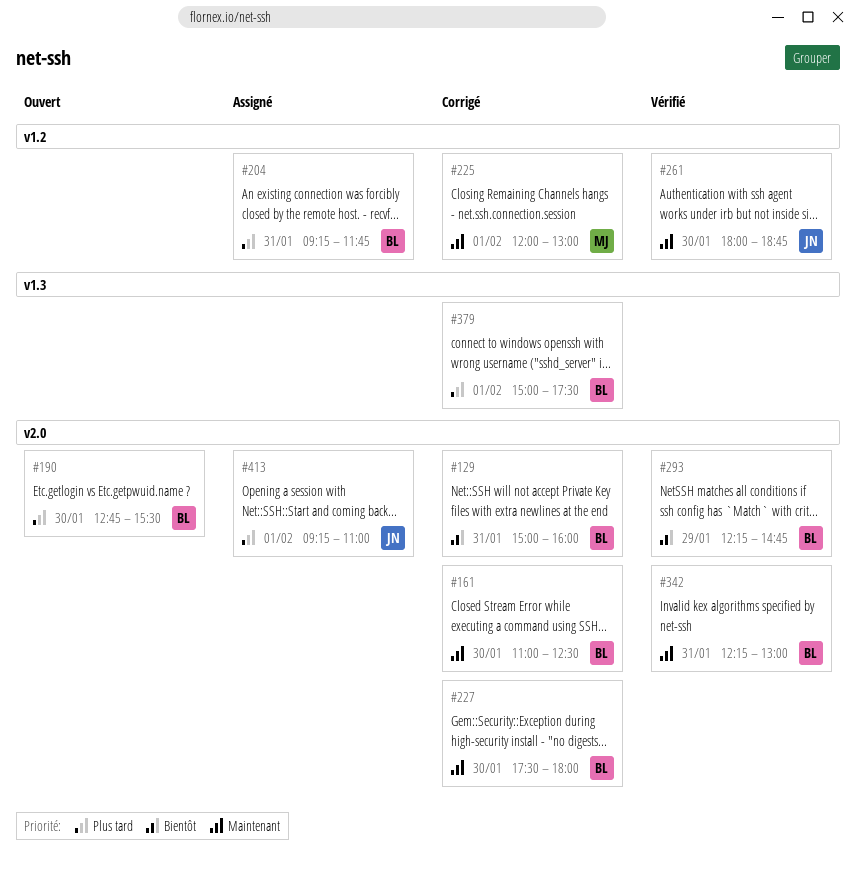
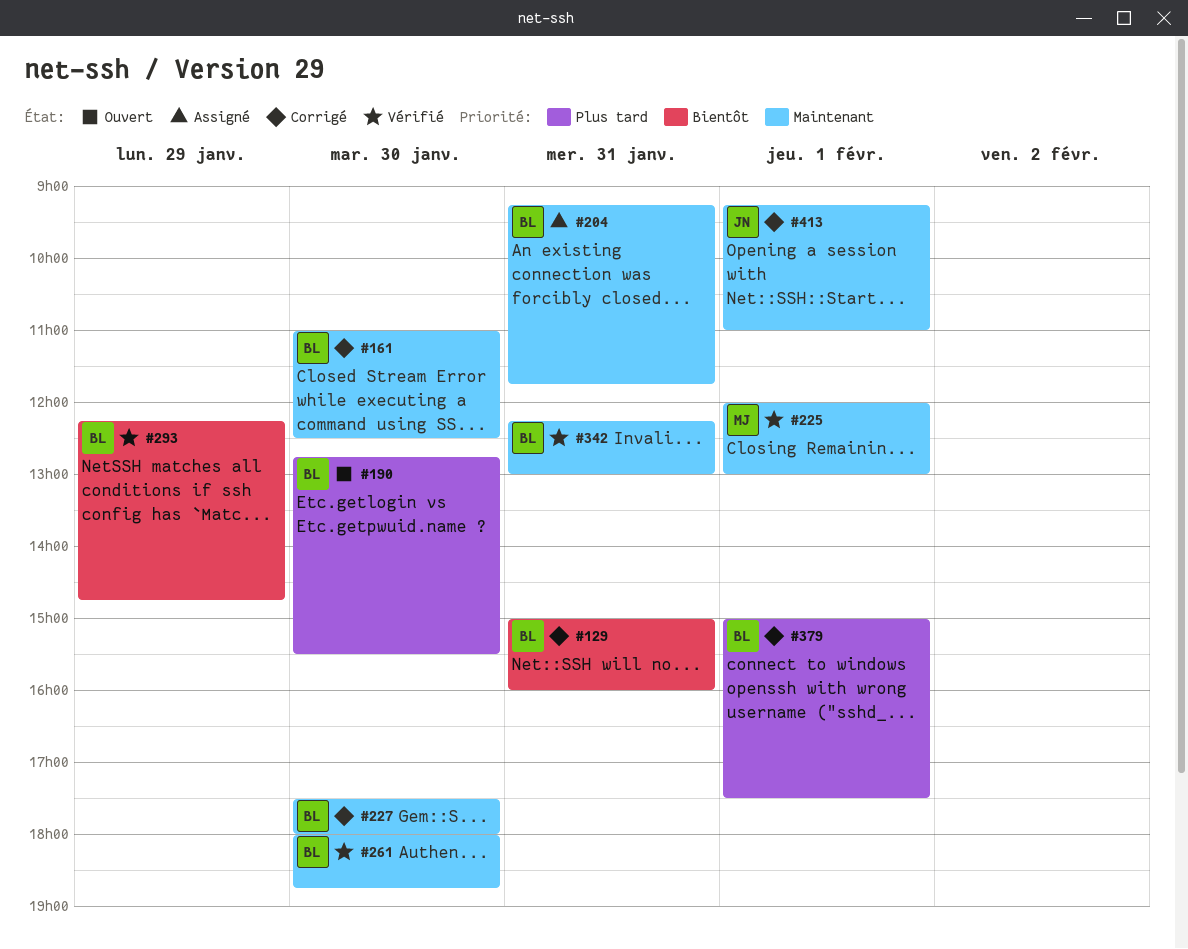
#204, priority: Plus tard -> Maintenant
#225, status: Corrigé -> Vérifié
#261, owner: JN -> BL
#413, status: Assigné -> Corrigé
#413, priority: Plus tard -> Maintenant

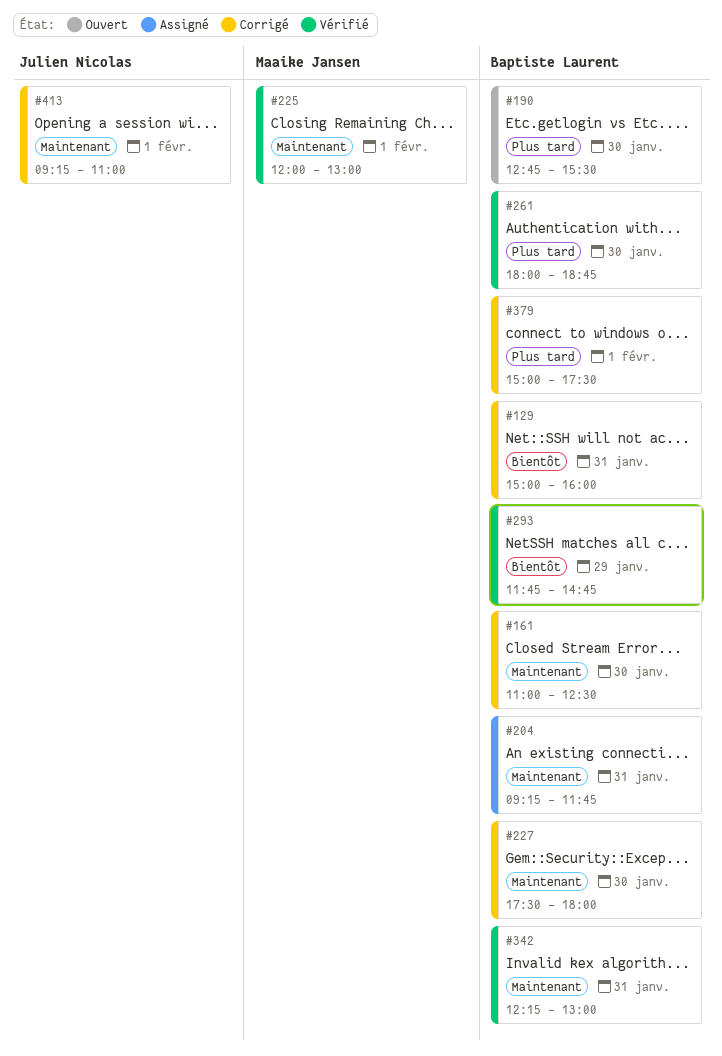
#261, priority: Maintenant -> Plus tard
#293, begins: 12:15 -> 11:45

